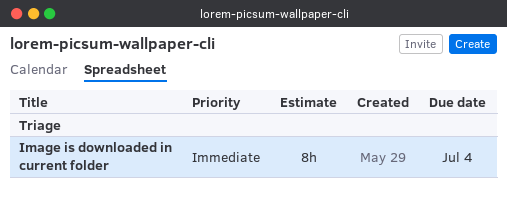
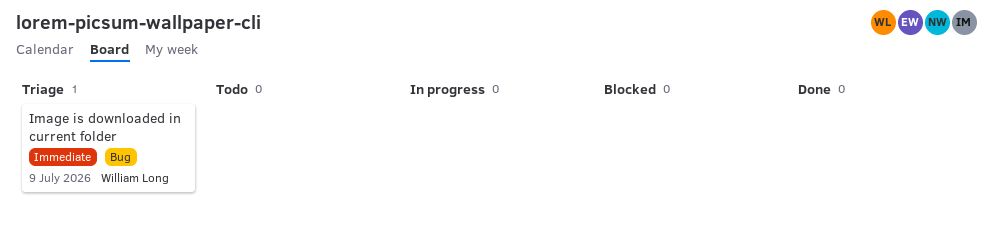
Image is downloaded in current folder, due: Jul 4 -> Jul 9

